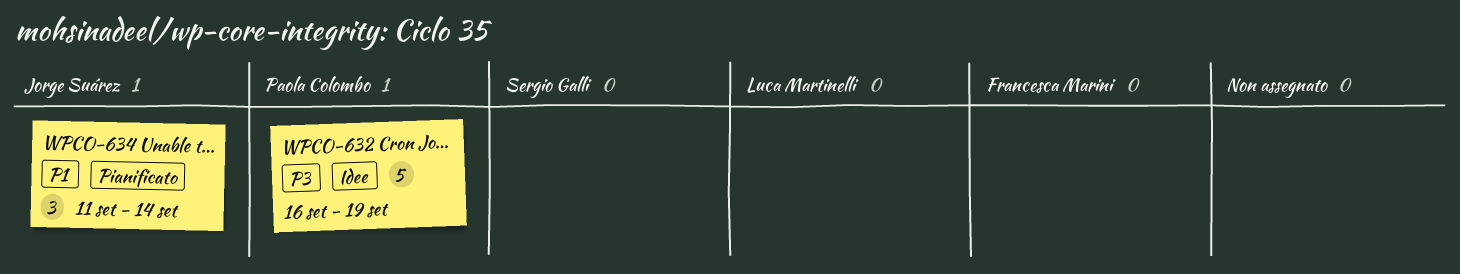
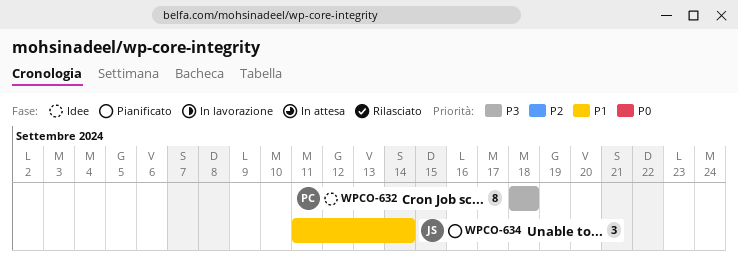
WPCO-632, estimate: 5 -> 8
WPCO-632, start: Sep 16 -> Sep 18
WPCO-632, due: Sep 19 -> Sep 18

